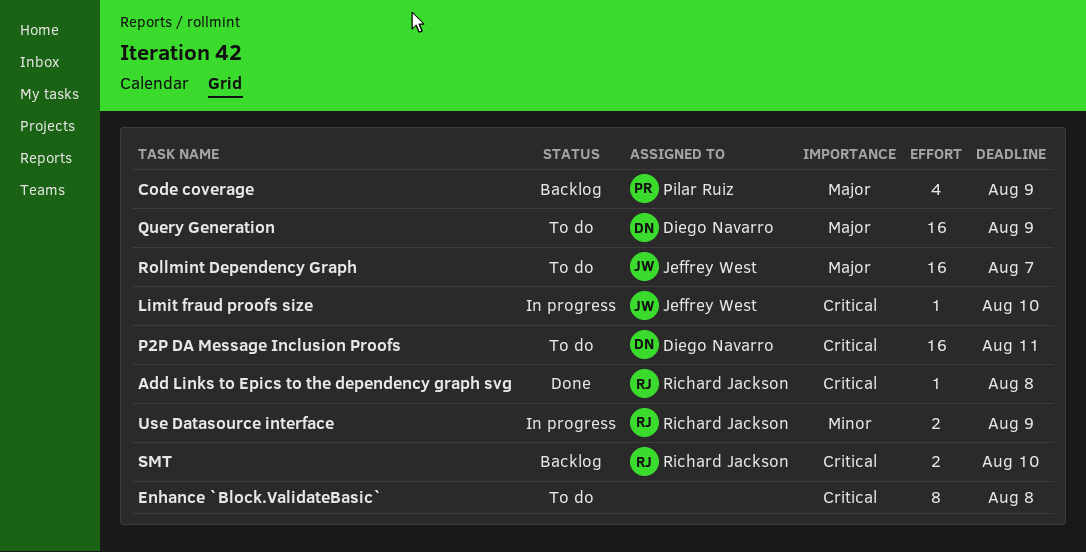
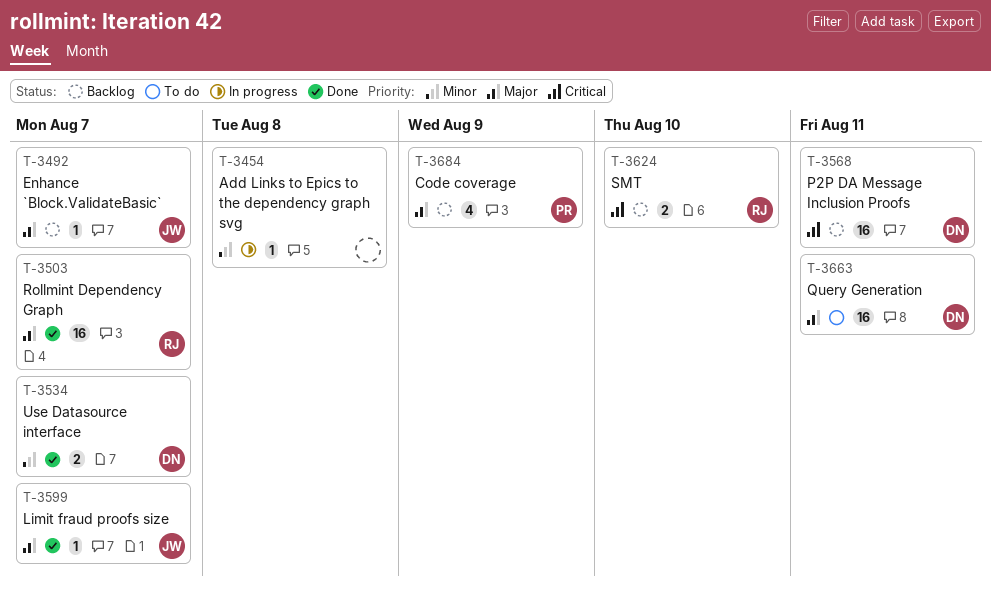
Add Links to Epics to the dependency graph svg, status: Done -> In progress
Add Links to Epics to the dependency graph svg, owner: Richard Jackson -> none
Add Links to Epics to the dependency graph svg, priority: Critical -> Minor
Enhance `Block.ValidateBasic`, status: To do -> Backlog
Enhance `Block.ValidateBasic`, owner: none -> Jeffrey West
Enhance `Block.ValidateBasic`, priority: Critical -> Major
Enhance `Block.ValidateBasic`, estimate: 8 -> 1
Enhance `Block.ValidateBasic`, due: Aug 8 -> Aug 7
Limit fraud proofs size, status: In progress -> Done
Limit fraud proofs size, priority: Critical -> Major
Limit fraud proofs size, due: Aug 10 -> Aug 7
P2P DA Message Inclusion Proofs, status: To do -> Backlog
Query Generation, due: Aug 9 -> Aug 11
Rollmint Dependency Graph, status: To do -> Done
Rollmint Dependency Graph, owner: Jeffrey West -> Richard Jackson
Use Datasource interface, status: In progress -> Done
Use Datasource interface, owner: Richard Jackson -> Diego Navarro
Use Datasource interface, due: Aug 9 -> Aug 7

